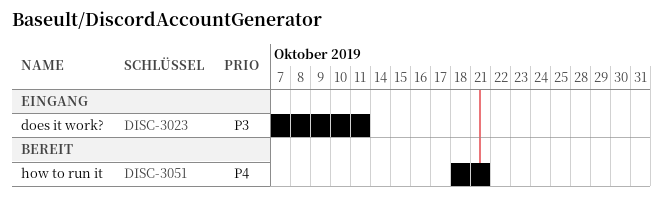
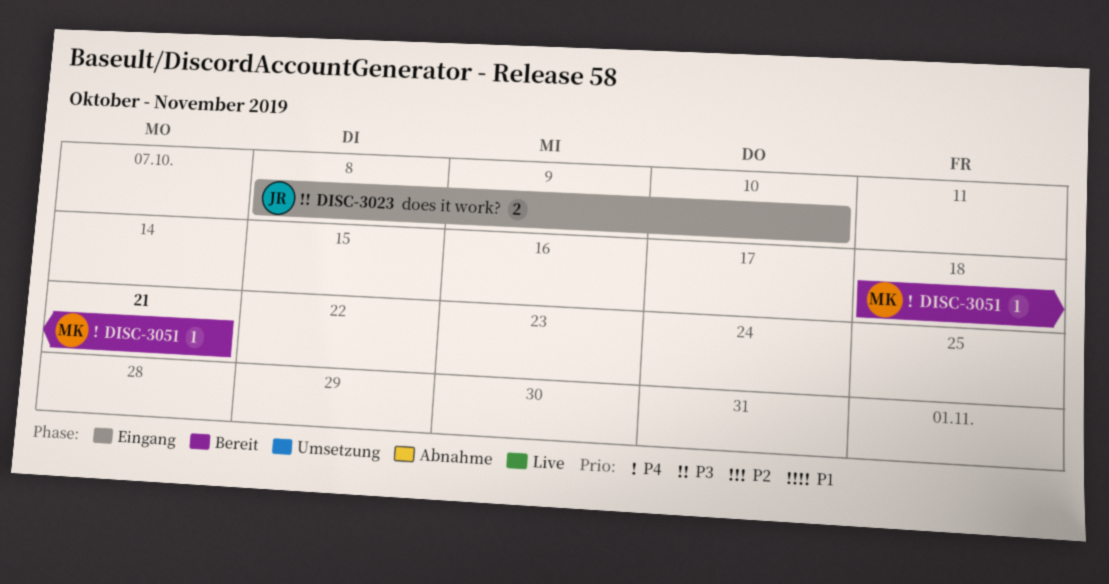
DISC-3023, start: Oct 7 -> Oct 8
DISC-3023, due: Oct 11 -> Oct 10

